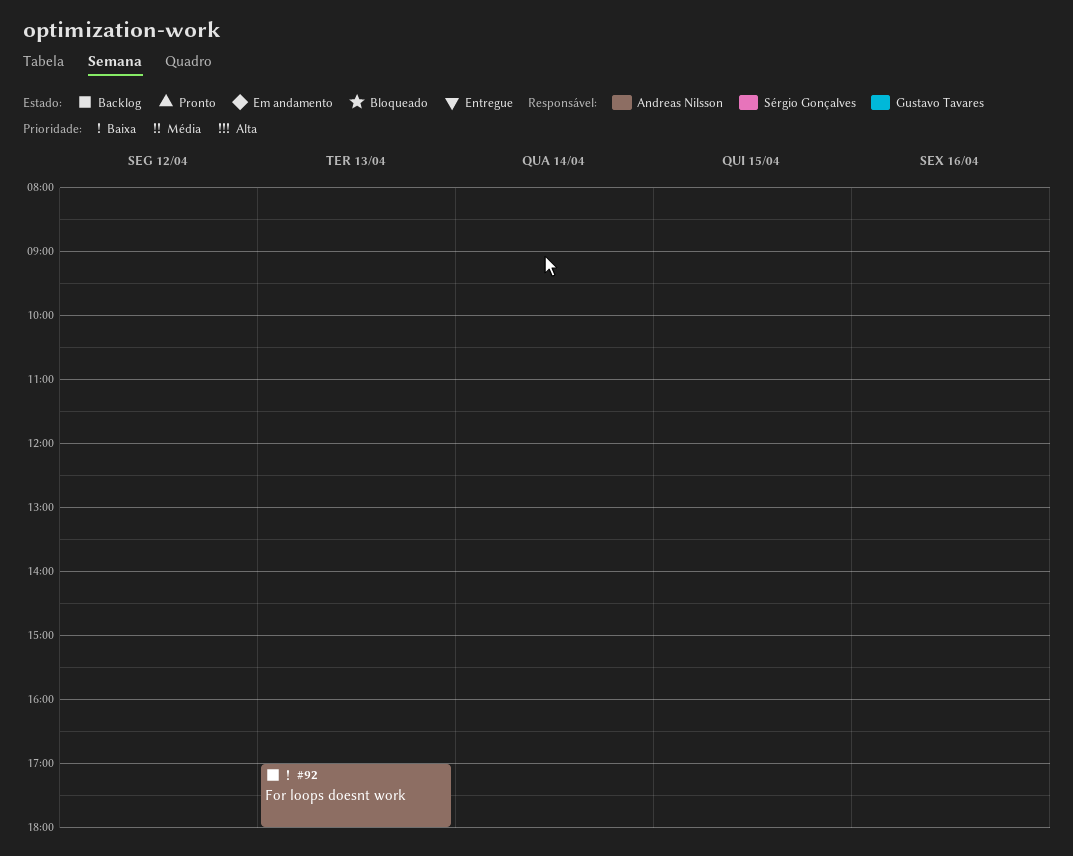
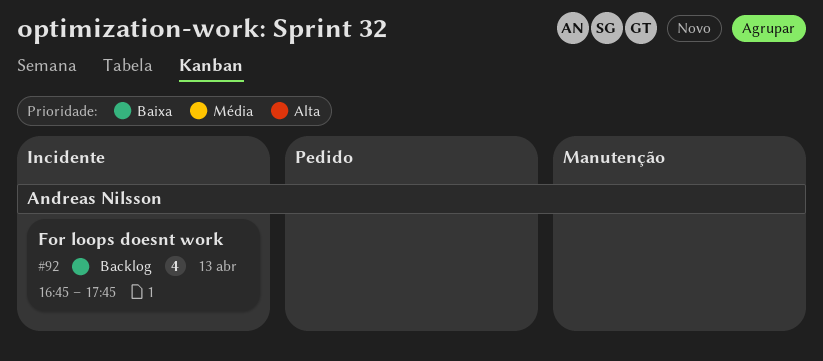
#92, begins: 17:00 -> 16:45
#92, ends: 18:00 -> 17:45

